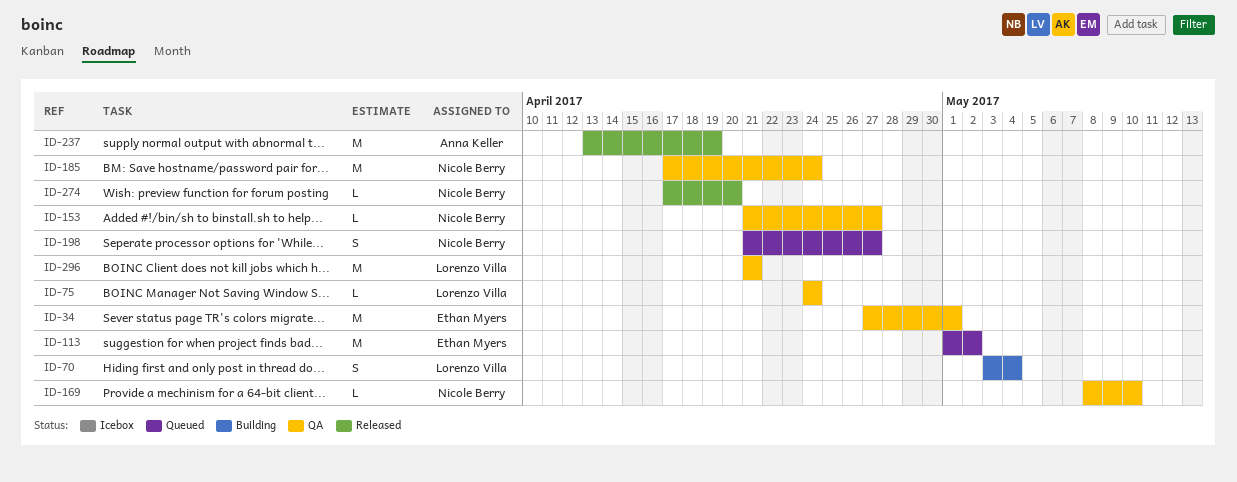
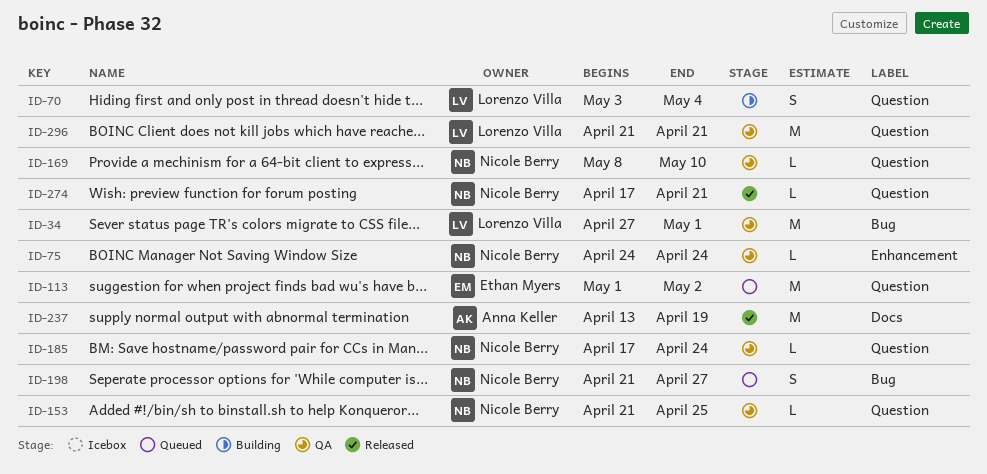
ID-34, owner: Ethan Myers -> Lorenzo Villa
ID-75, owner: Lorenzo Villa -> Nicole Berry
ID-153, due: Apr 27 -> Apr 25
ID-185, estimate: M -> L
ID-274, due: Apr 20 -> Apr 21

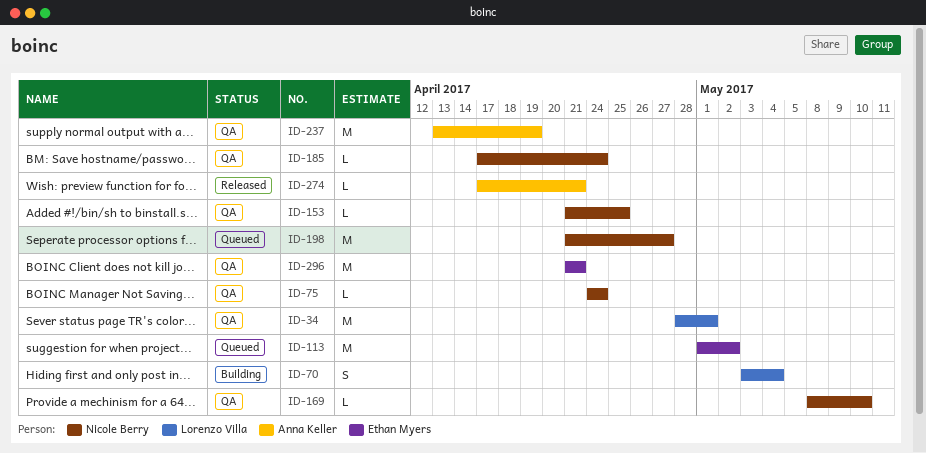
ID-34, start: Apr 27 -> Apr 28
ID-198, estimate: S -> M
ID-237, status: Released -> QA
ID-274, owner: Nicole Berry -> Anna Keller
ID-296, owner: Lorenzo Villa -> Ethan Myers

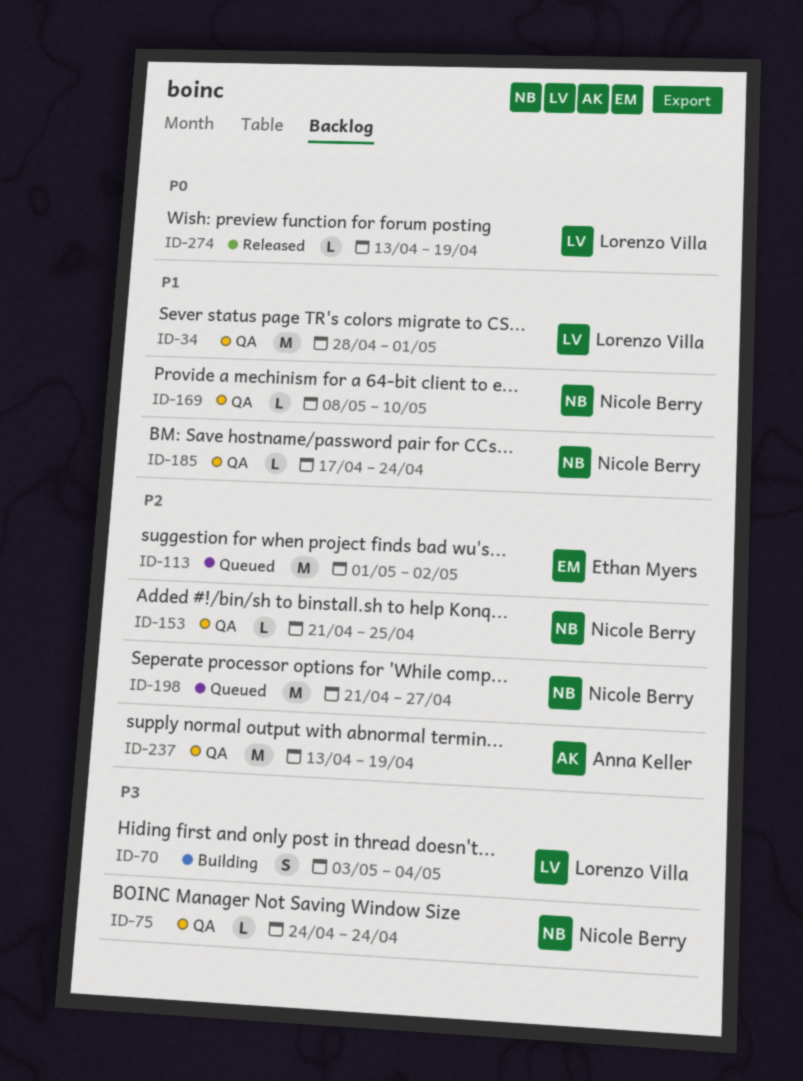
ID-274, owner: Anna Keller -> Lorenzo Villa
ID-274, start: Apr 17 -> Apr 13
ID-274, due: Apr 21 -> Apr 19
ID-296: present -> none

